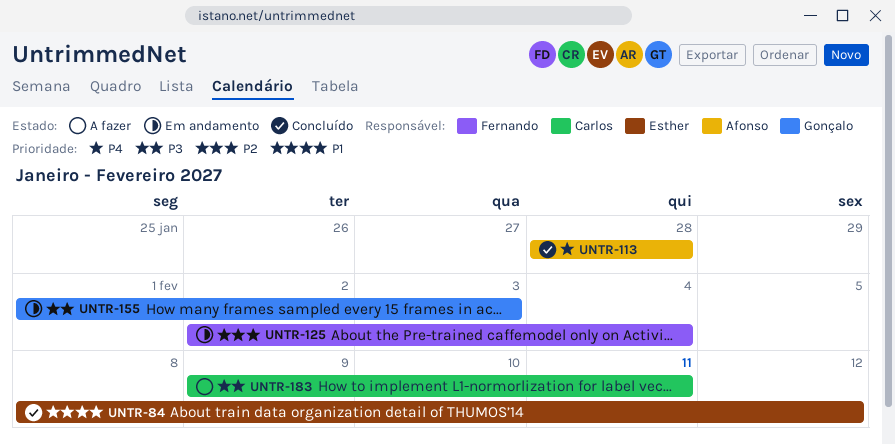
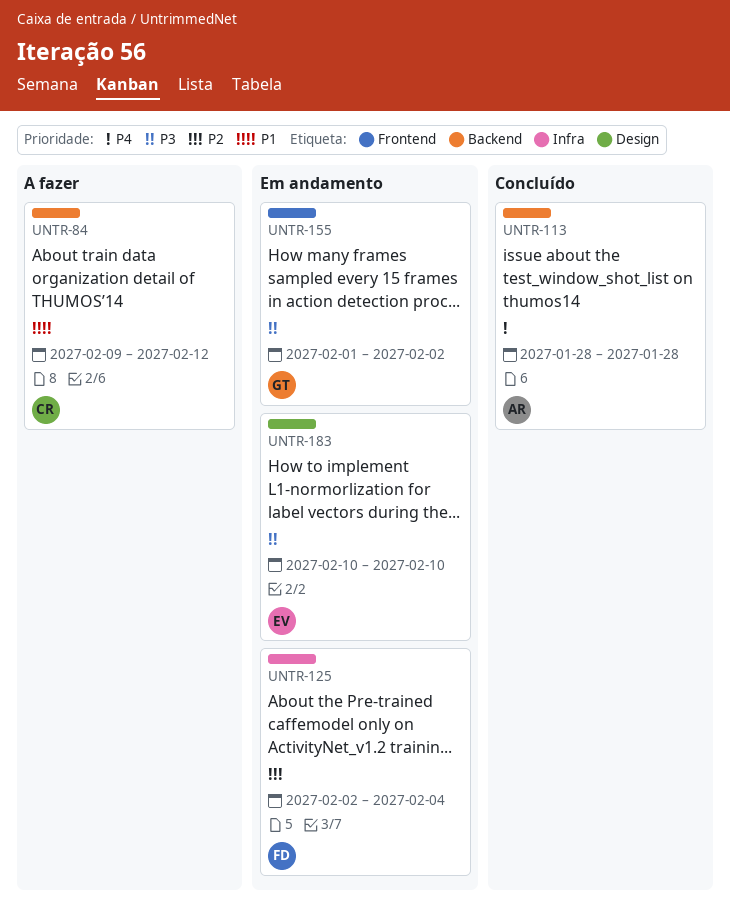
UNTR-84, status: Concluído -> A fazer
UNTR-84, owner: Esther -> Carlos
UNTR-84, start: Feb 8 -> Feb 9
UNTR-155, due: Feb 3 -> Feb 2
UNTR-183, status: A fazer -> Em andamento
UNTR-183, owner: Carlos -> Esther
UNTR-183, start: Feb 9 -> Feb 10
UNTR-183, due: Feb 11 -> Feb 10

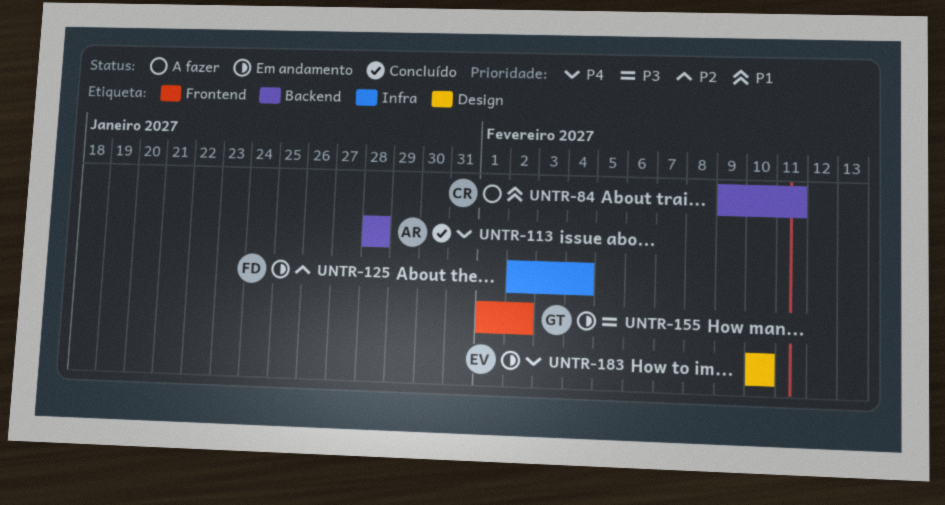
UNTR-84, due: Feb 12 -> Feb 11
UNTR-183, priority: P3 -> P4

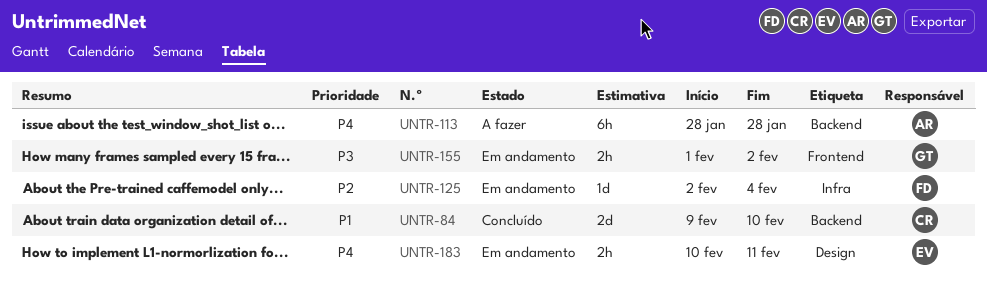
UNTR-84, status: A fazer -> Concluído
UNTR-84, due: Feb 11 -> Feb 10
UNTR-113, status: Concluído -> A fazer
UNTR-183, due: Feb 10 -> Feb 11

